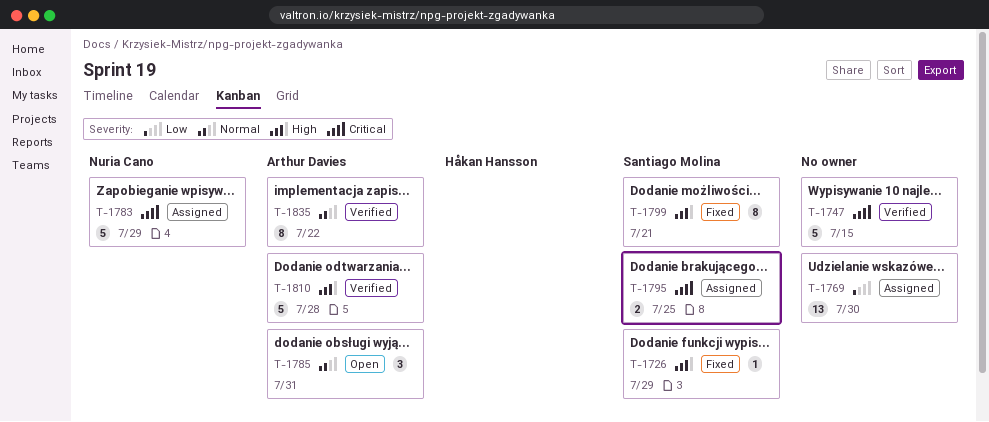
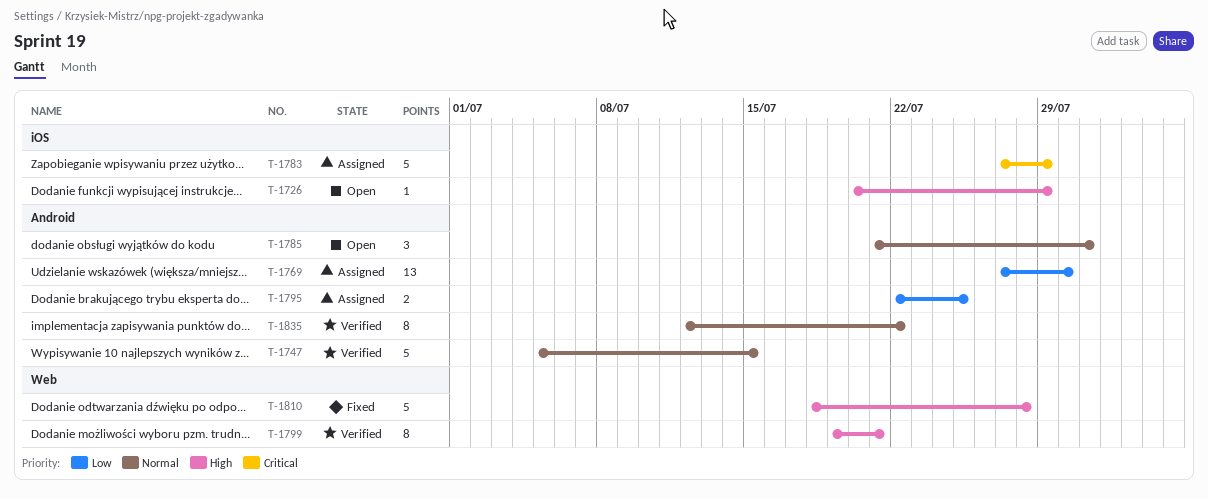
T-1726, status: Fixed -> Open
T-1747, priority: Critical -> Normal
T-1795, priority: Critical -> Low
T-1799, status: Fixed -> Verified
T-1810, status: Verified -> Fixed

